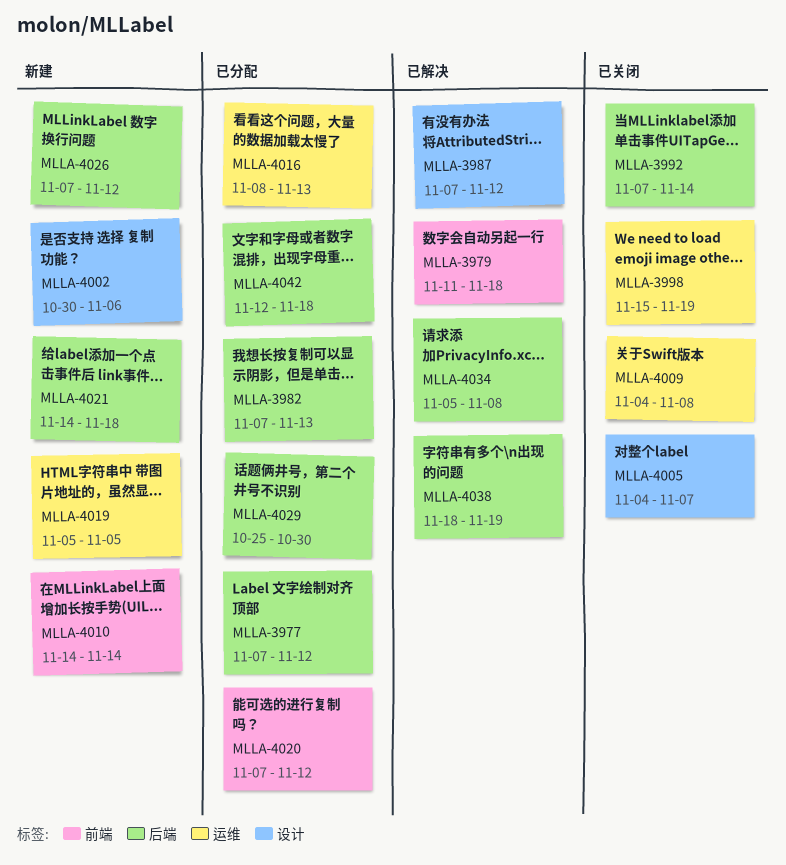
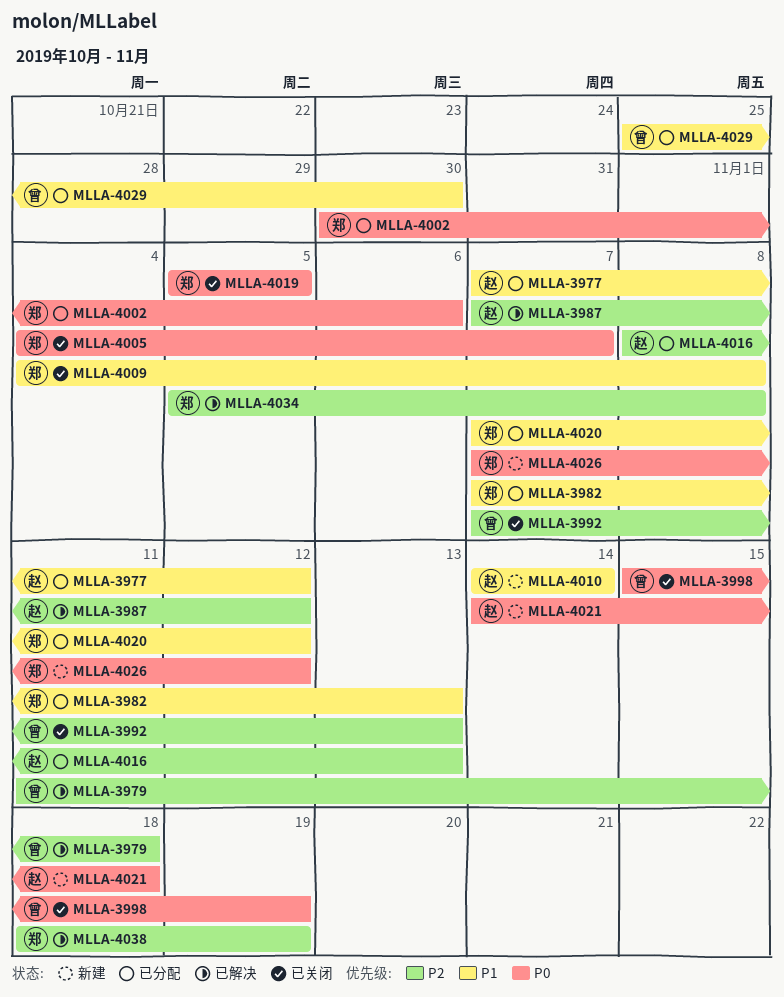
MLLA-3992, due: Nov 14 -> Nov 13
MLLA-4002, status: 新建 -> 已分配
MLLA-4019, status: 新建 -> 已关闭
MLLA-4042: present -> none

